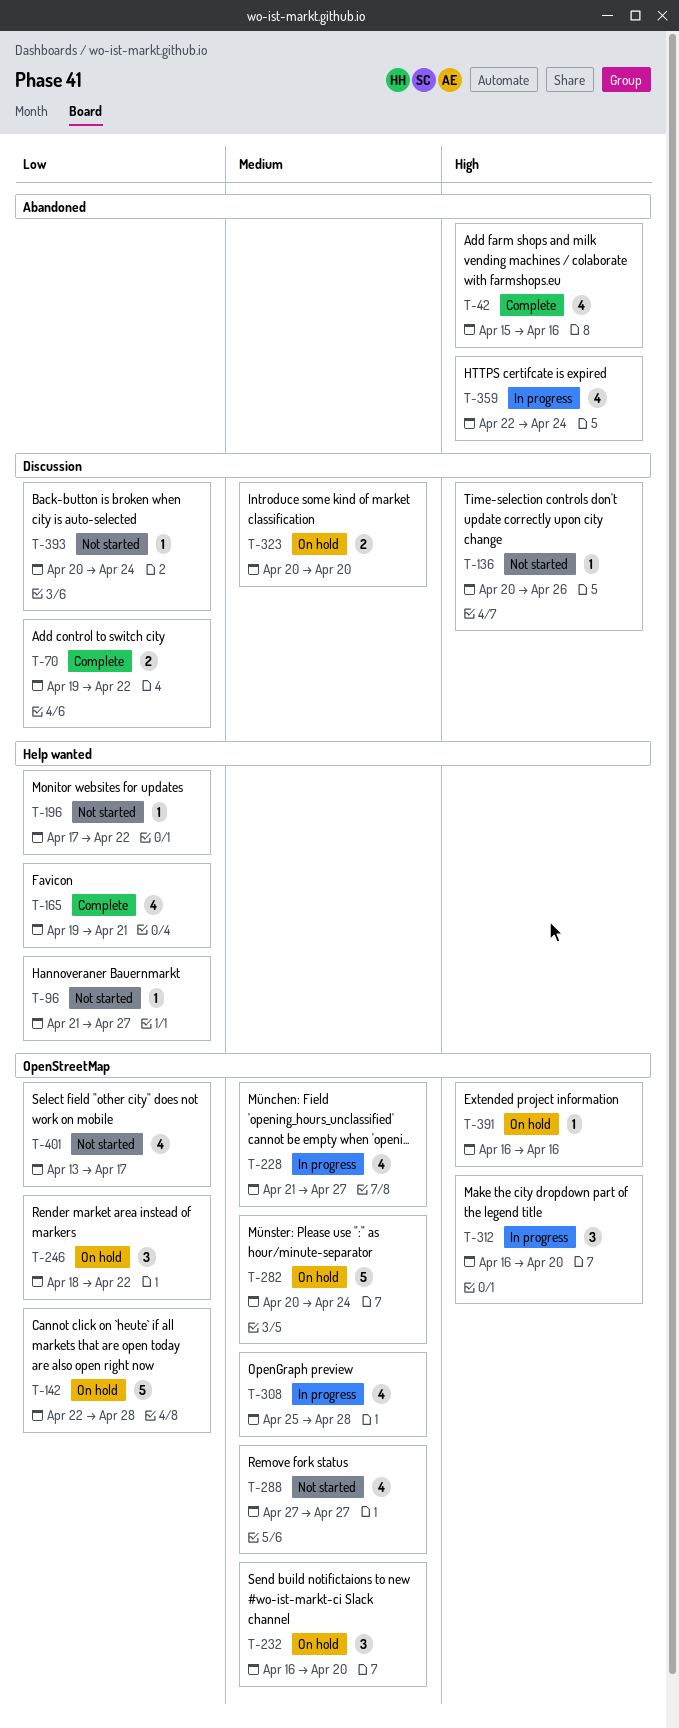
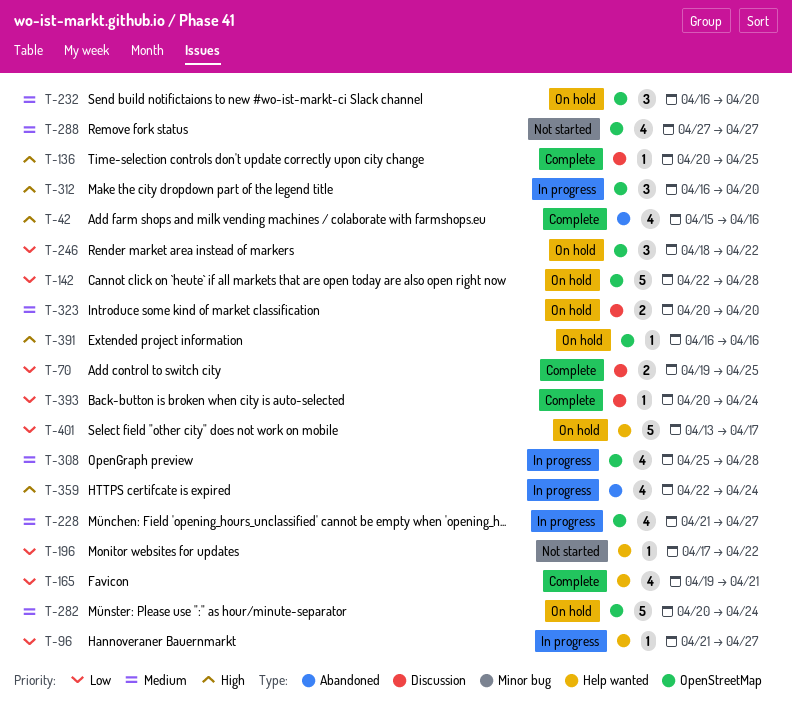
T-70, due: Apr 22 -> Apr 25
T-96, status: Not started -> In progress
T-136, status: Not started -> Complete
T-136, due: Apr 26 -> Apr 25
T-393, status: Not started -> Complete
T-401, status: Not started -> On hold
T-401, label: OpenStreetMap -> Help wanted
T-401, estimate: 4 -> 5

